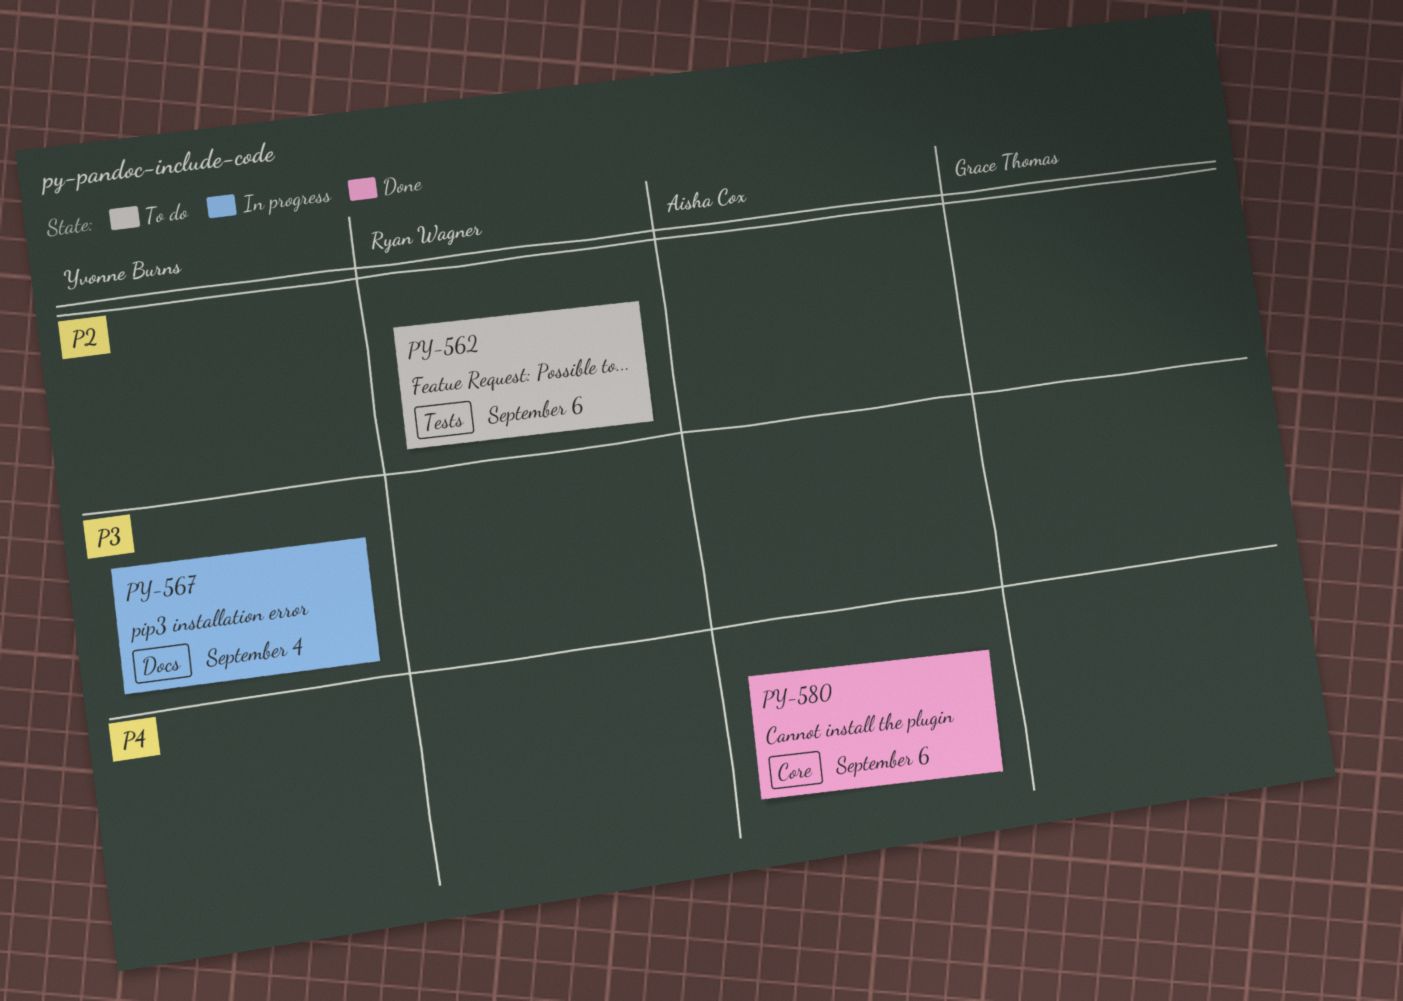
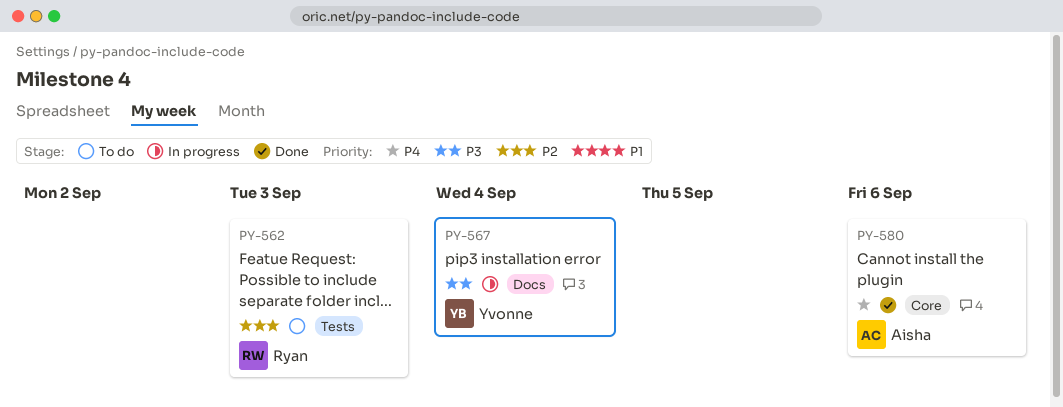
PY-562, due: Sep 6 -> Sep 3

